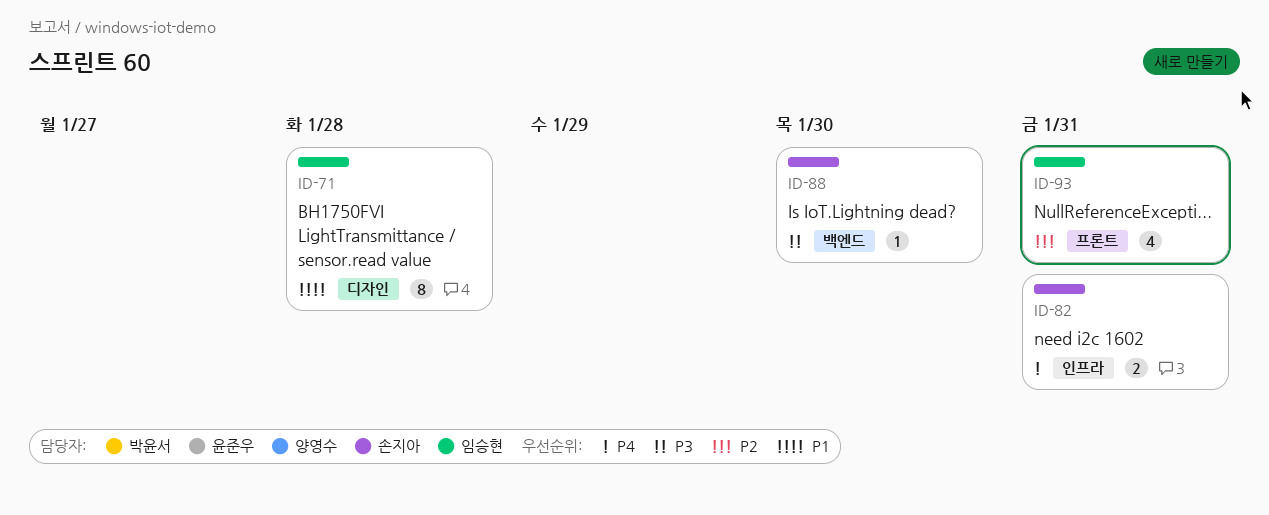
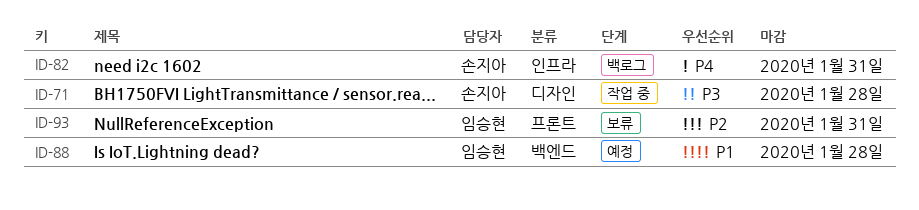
ID-71, owner: 임승현 -> 손지아
ID-71, priority: P1 -> P3
ID-88, owner: 손지아 -> 임승현
ID-88, priority: P3 -> P1
ID-88, due: Jan 30 -> Jan 28

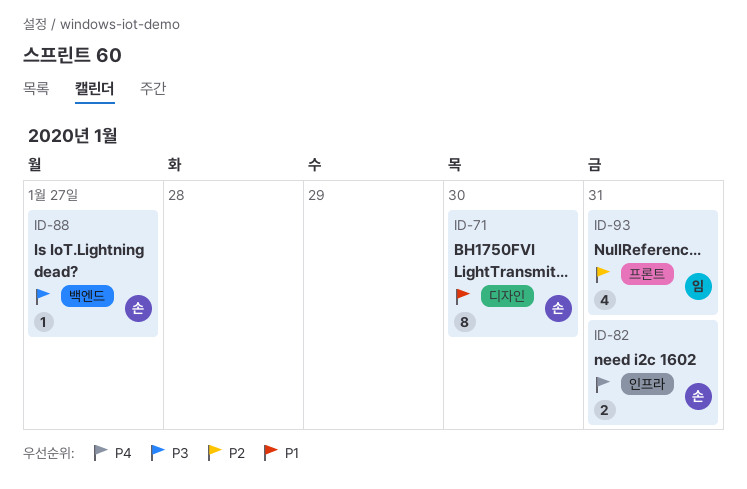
ID-71, priority: P3 -> P1
ID-71, due: Jan 28 -> Jan 30
ID-88, owner: 임승현 -> 손지아
ID-88, priority: P1 -> P3
ID-88, due: Jan 28 -> Jan 27

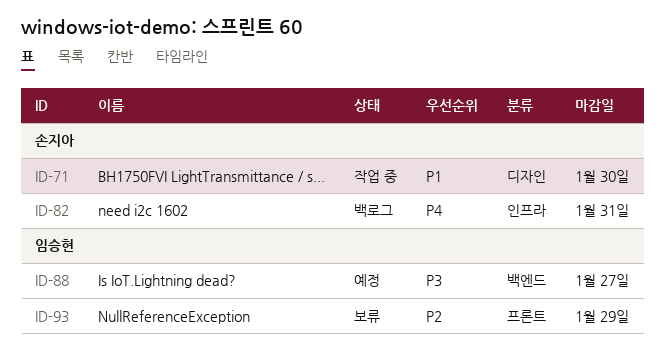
ID-88, owner: 손지아 -> 임승현
ID-93, due: Jan 31 -> Jan 29

